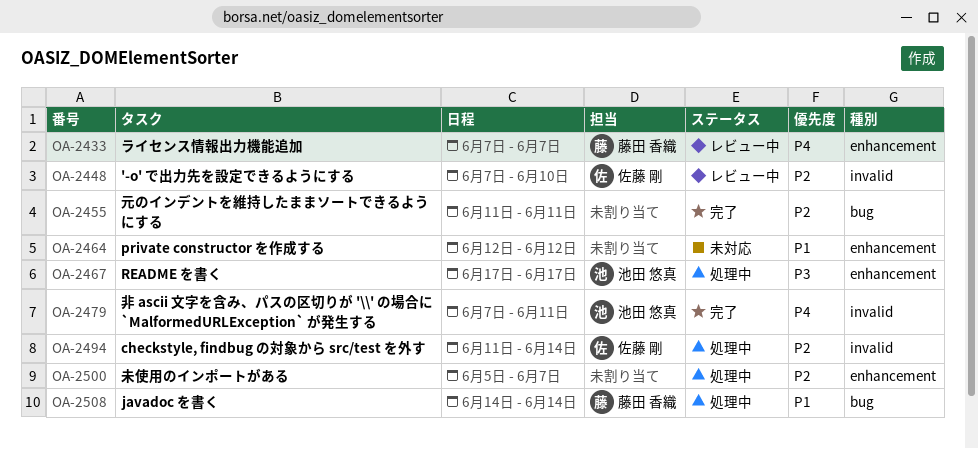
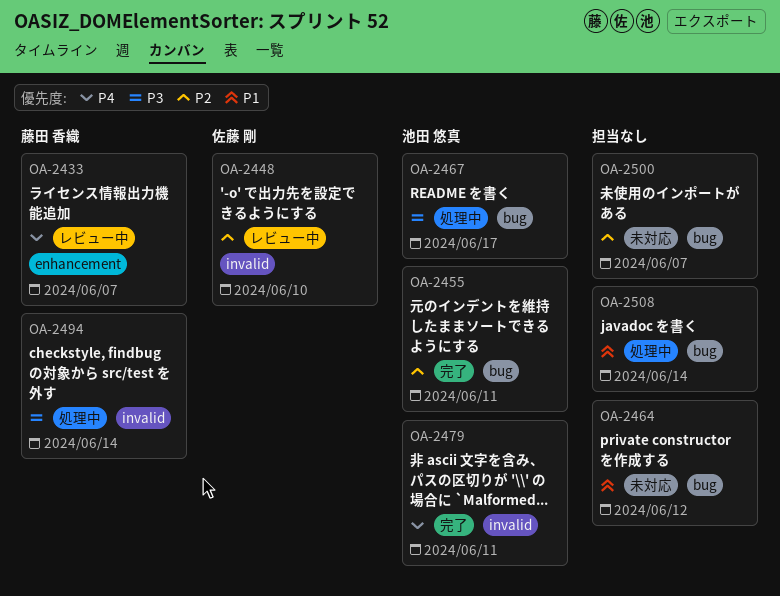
OA-2455, owner: none -> 池田 悠真
OA-2464, label: enhancement -> bug
OA-2467, label: enhancement -> bug
OA-2494, owner: 佐藤 剛 -> 藤田 香織
OA-2494, priority: P2 -> P3
OA-2500, status: 処理中 -> 未対応
OA-2500, label: enhancement -> bug
OA-2508, owner: 藤田 香織 -> none

